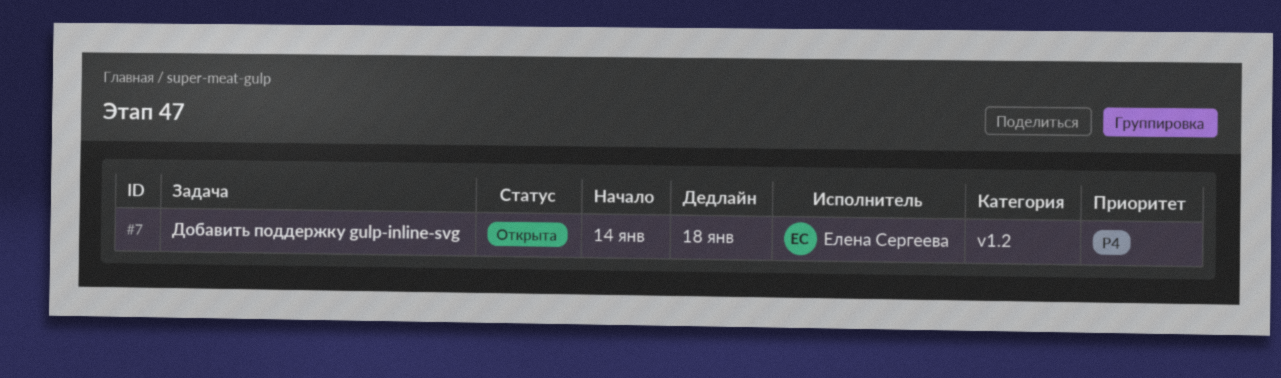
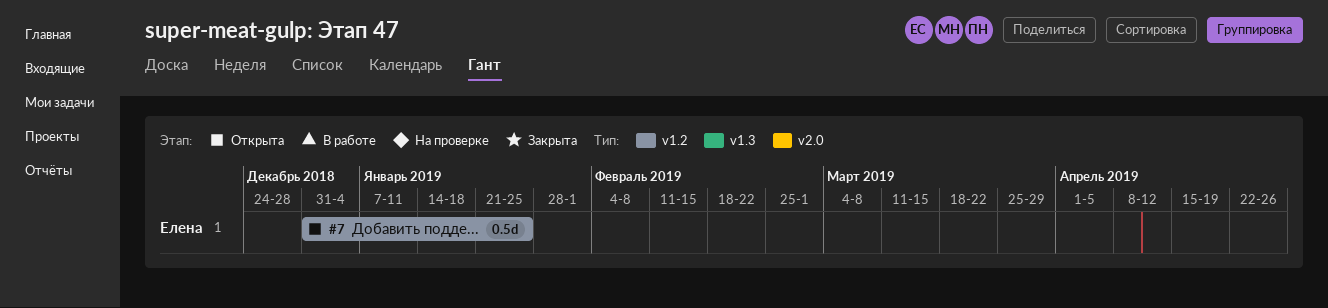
#7, start: Jan 14 -> Dec 31
#7, due: Jan 18 -> Jan 25

